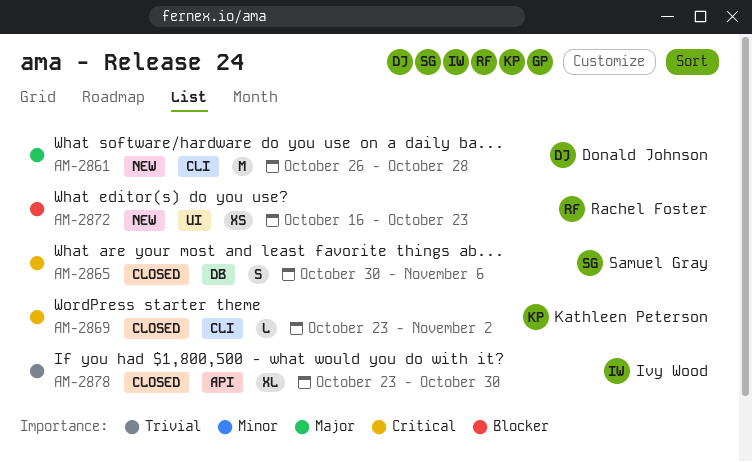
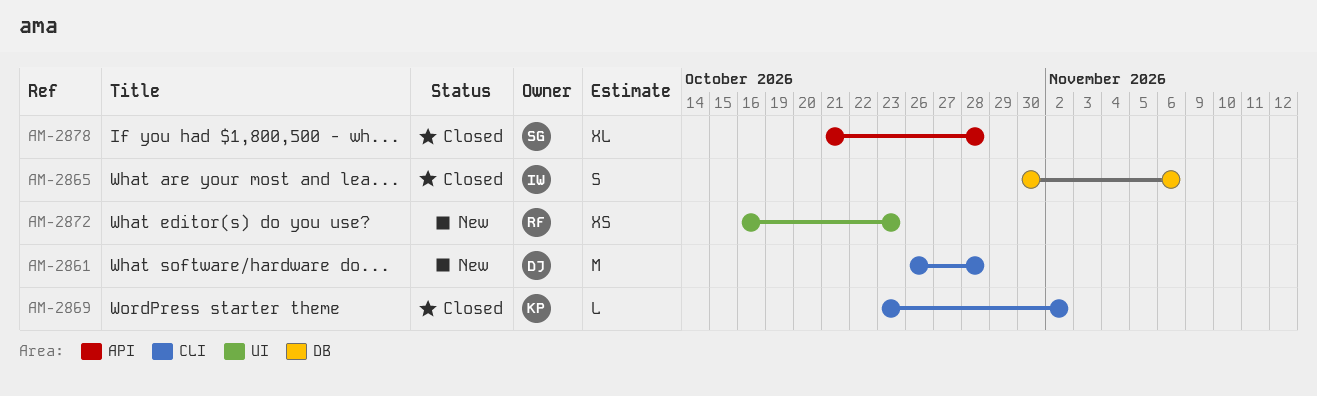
AM-2865, owner: Samuel Gray -> Ivy Wood
AM-2878, owner: Ivy Wood -> Samuel Gray
AM-2878, start: Oct 23 -> Oct 21
AM-2878, due: Oct 30 -> Oct 28

